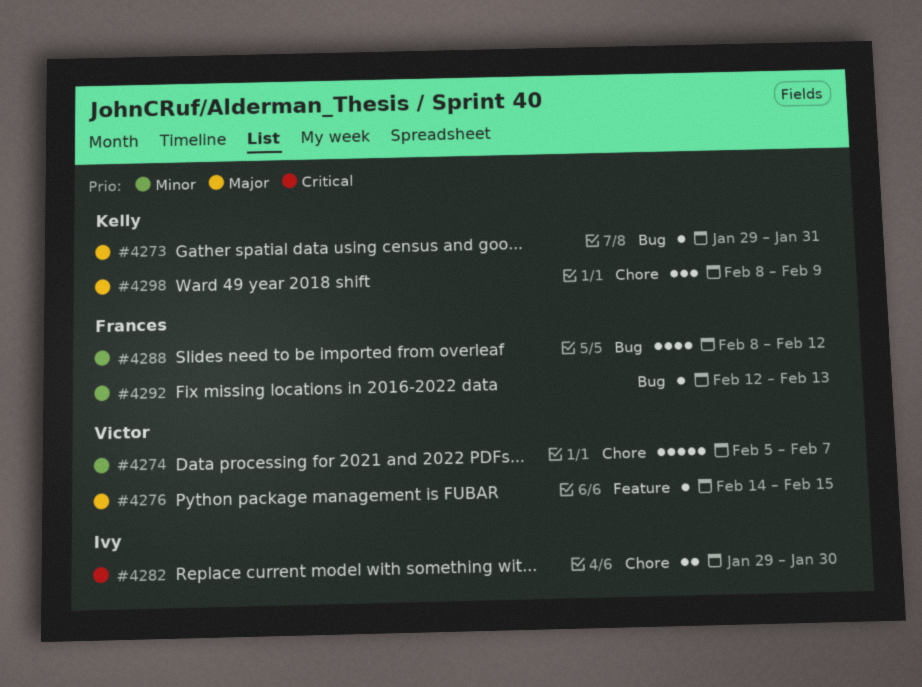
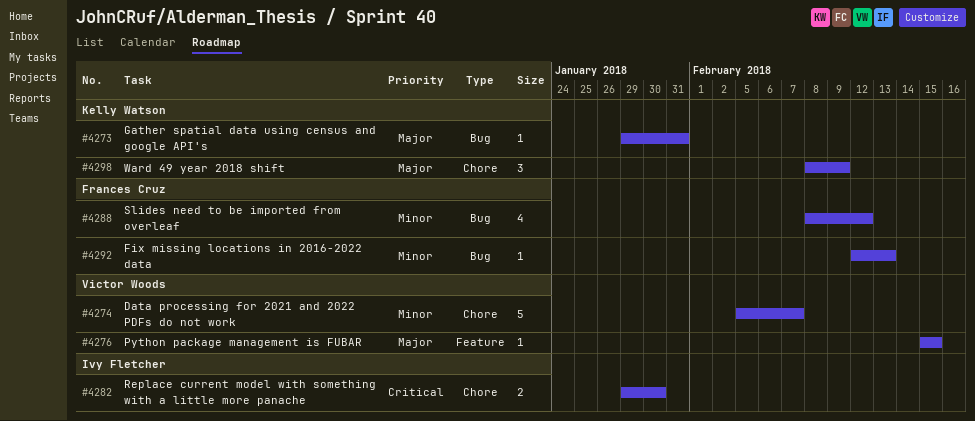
#4276, start: Feb 14 -> Feb 15

